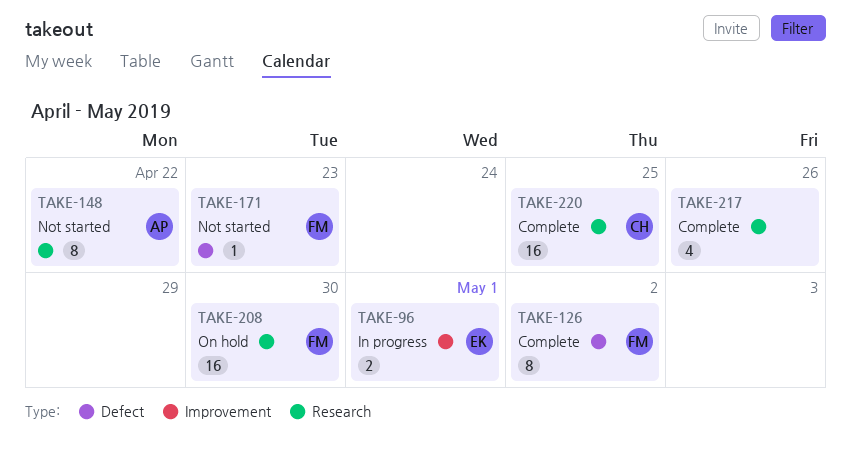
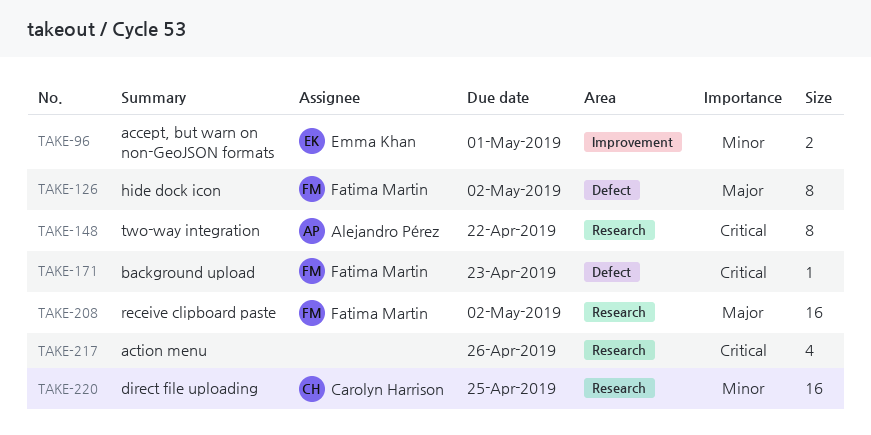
TAKE-208, due: Apr 30 -> May 2

